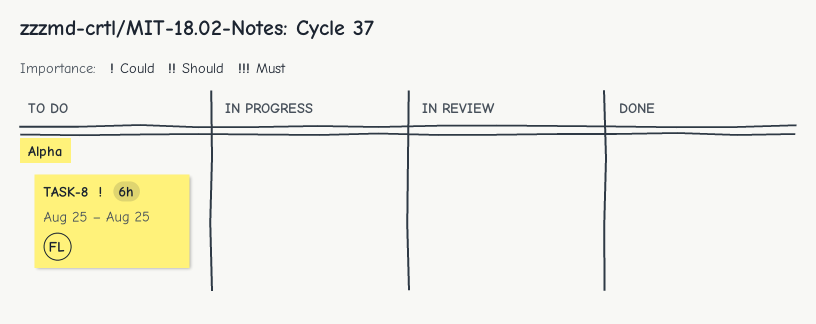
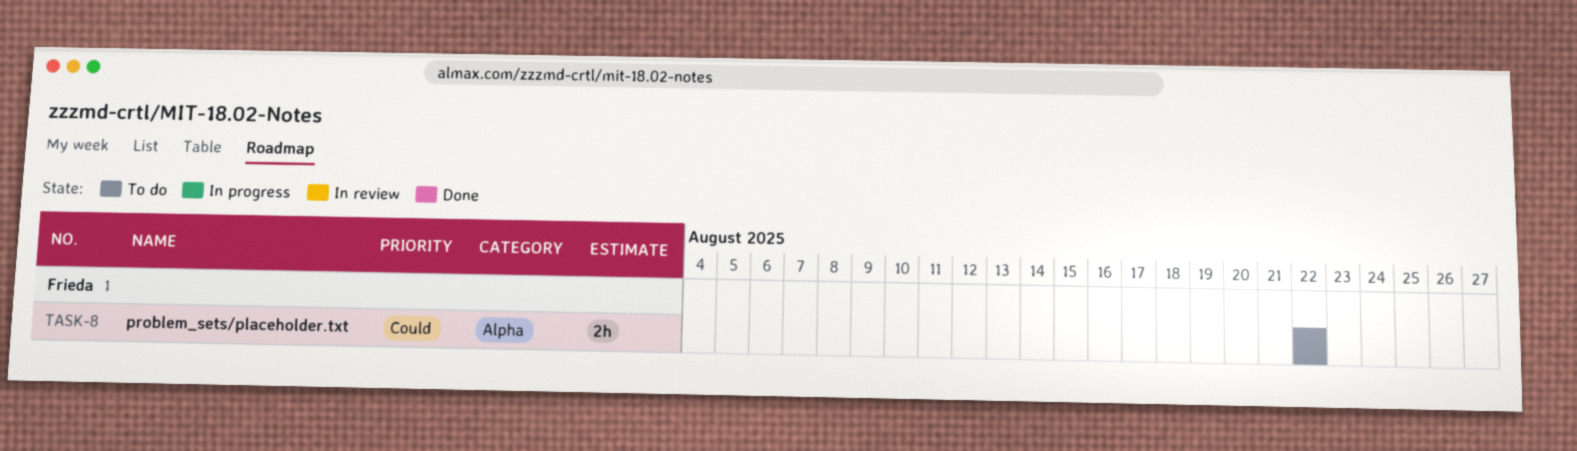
TASK-8, estimate: 6h -> 2h
TASK-8, start: Aug 25 -> Aug 22
TASK-8, due: Aug 25 -> Aug 22

